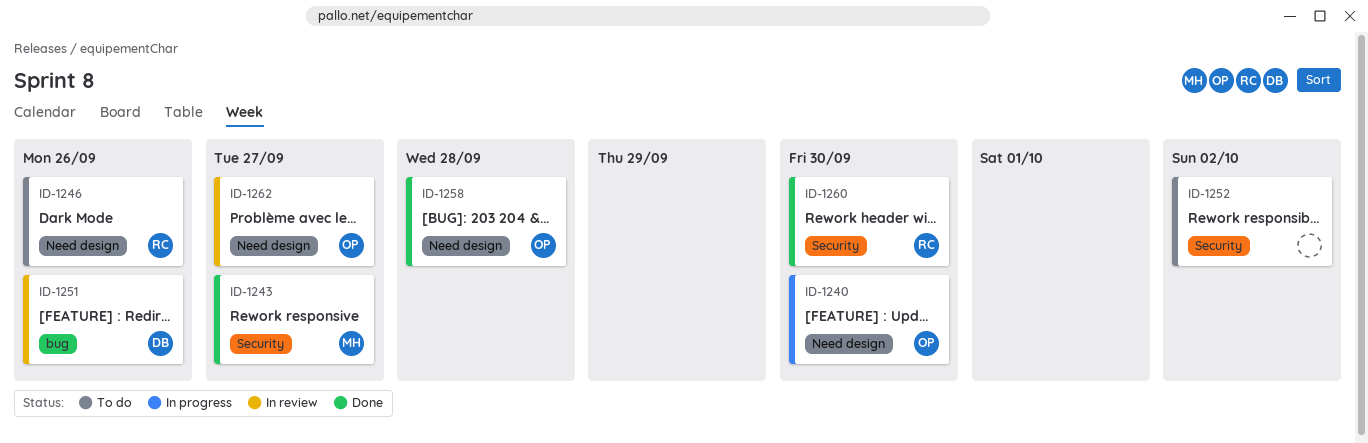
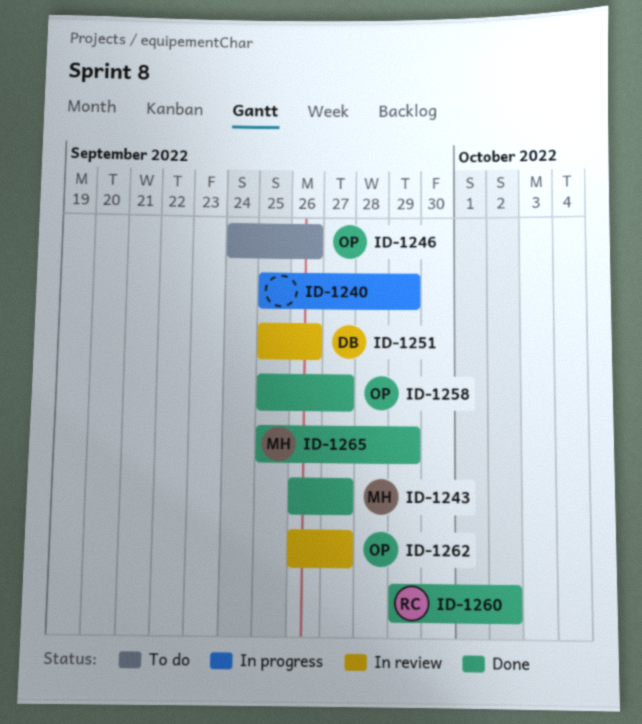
ID-1240, owner: OP -> none
ID-1240, due: Sep 30 -> Sep 29
ID-1246, owner: RC -> OP
ID-1252: present -> none
ID-1258, due: Sep 28 -> Sep 27
ID-1260, due: Sep 30 -> Oct 2
ID-1265: none -> present

